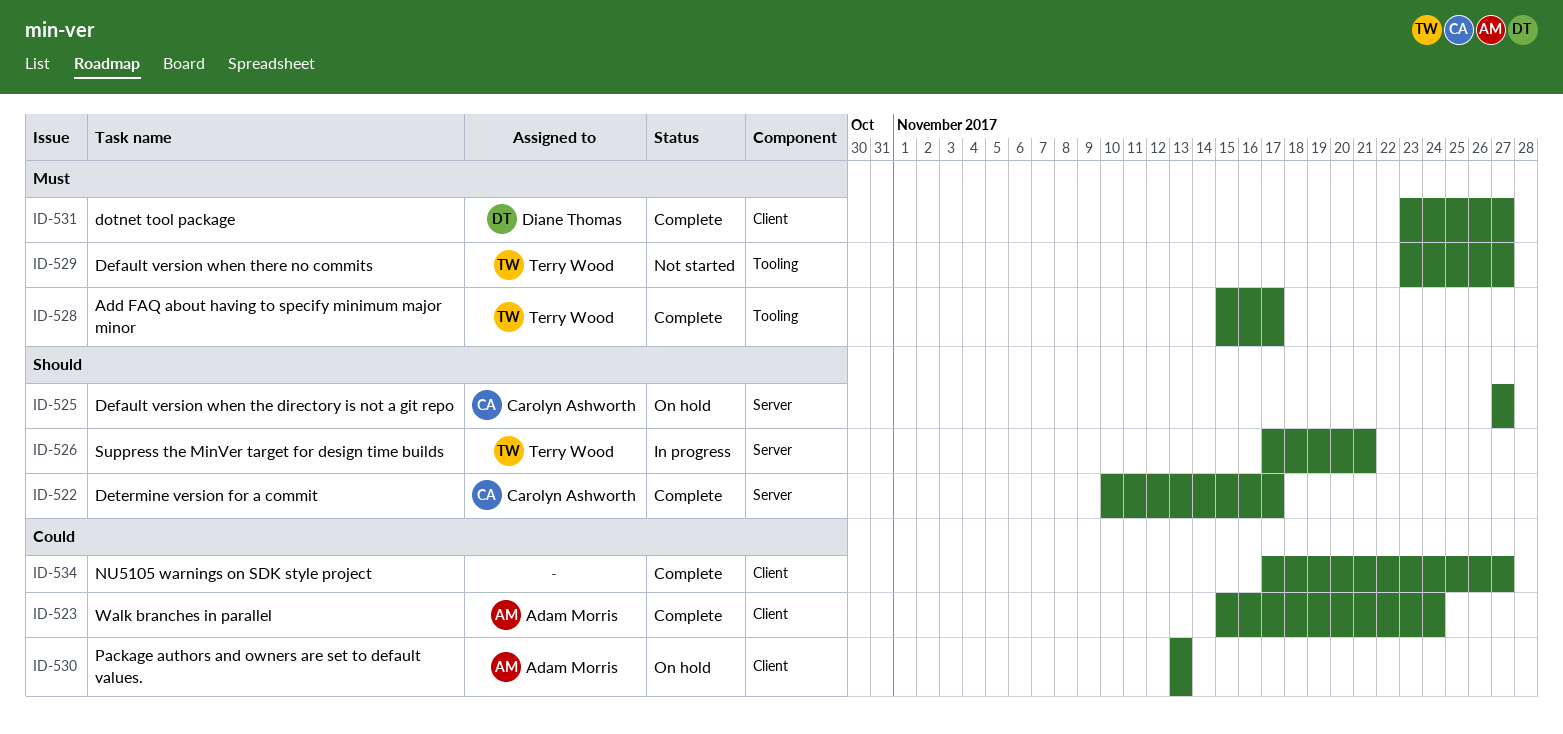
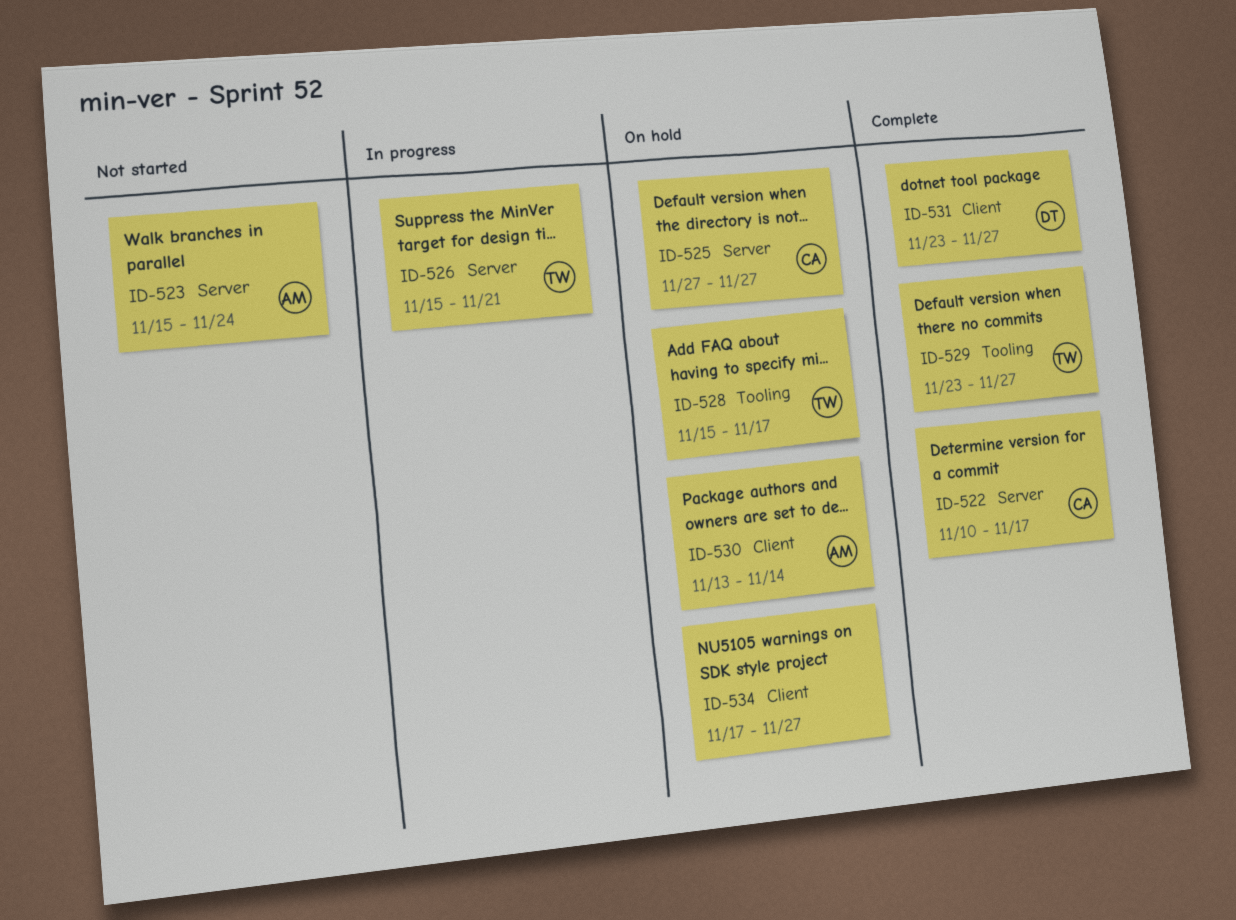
ID-523, status: Complete -> Not started
ID-523, label: Client -> Server
ID-526, start: Nov 17 -> Nov 15
ID-528, status: Complete -> On hold
ID-529, status: Not started -> Complete
ID-530, due: Nov 13 -> Nov 14
ID-534, status: Complete -> On hold

